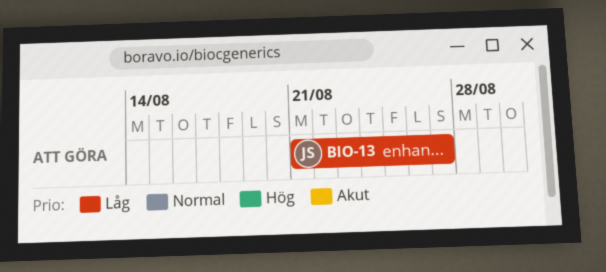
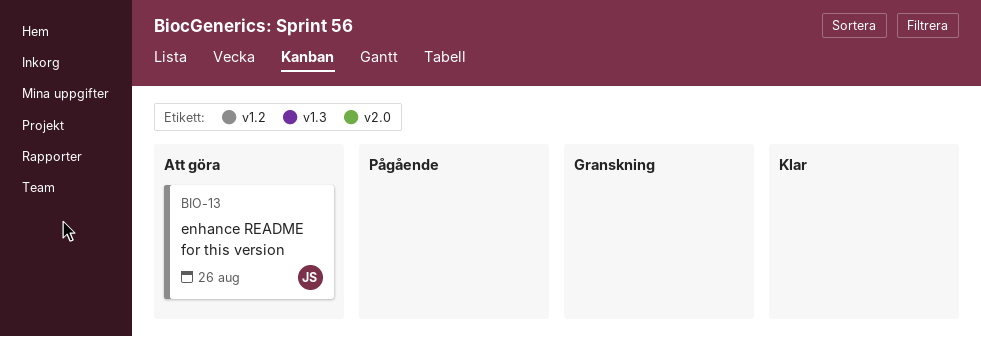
BIO-13, due: Aug 27 -> Aug 26

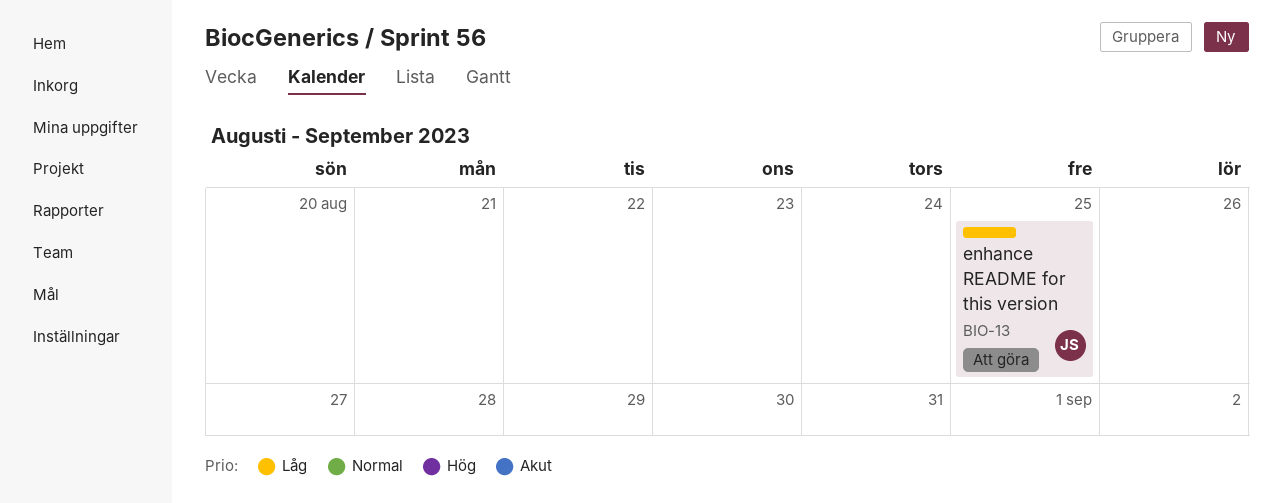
BIO-13, due: Aug 26 -> Aug 25

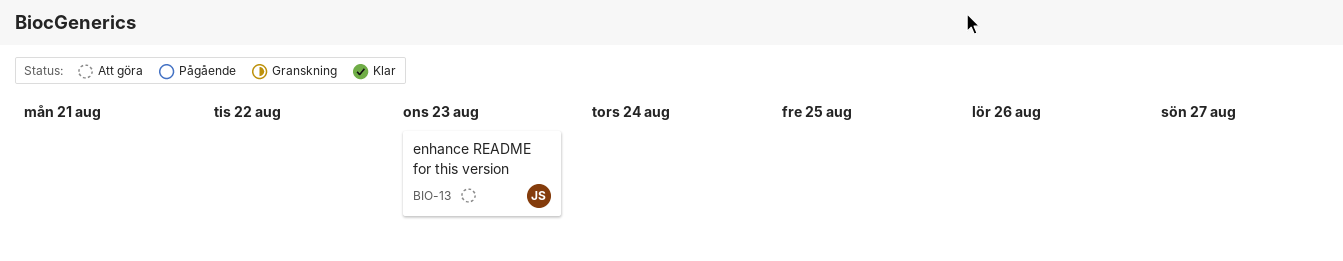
BIO-13, due: Aug 25 -> Aug 23

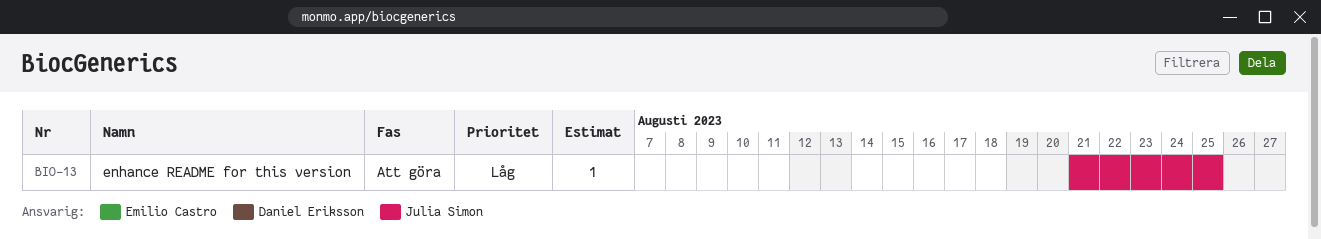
BIO-13, due: Aug 23 -> Aug 25

